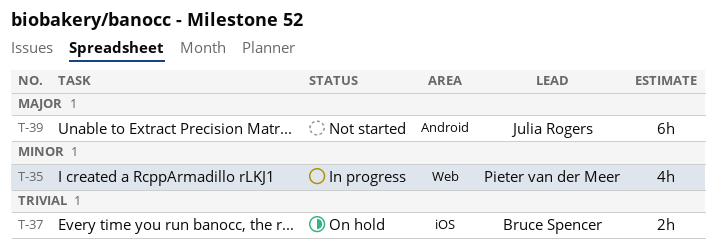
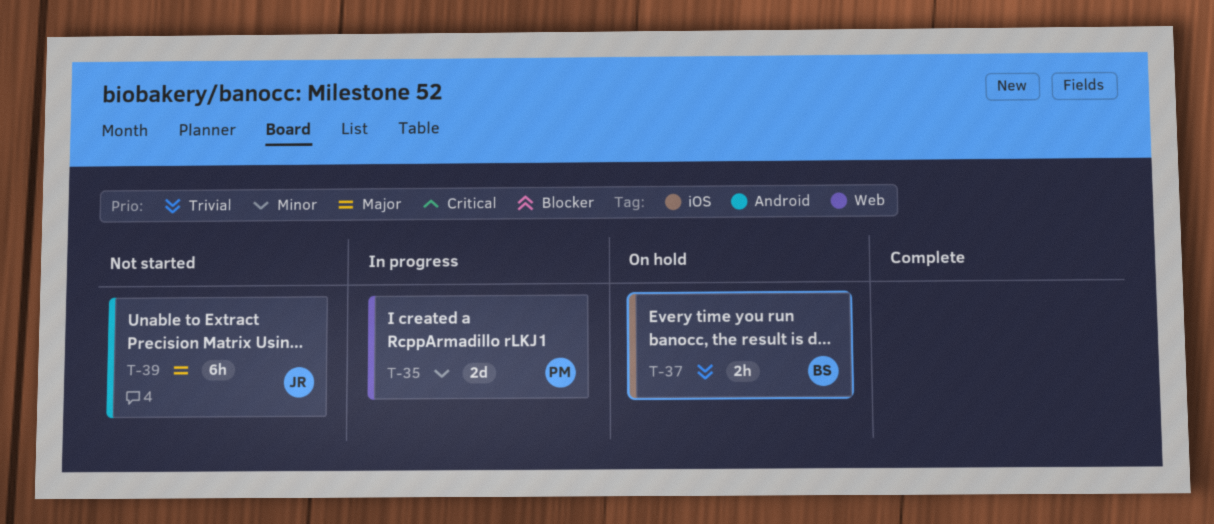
T-35, estimate: 4h -> 2d

